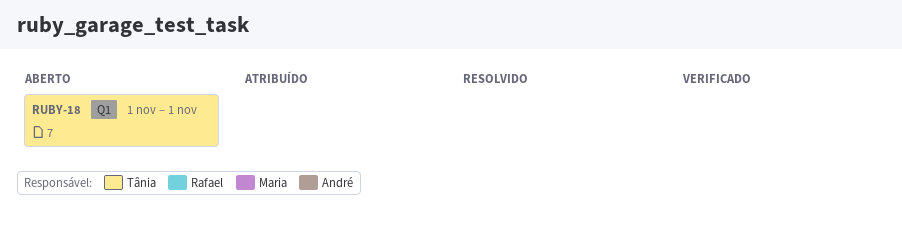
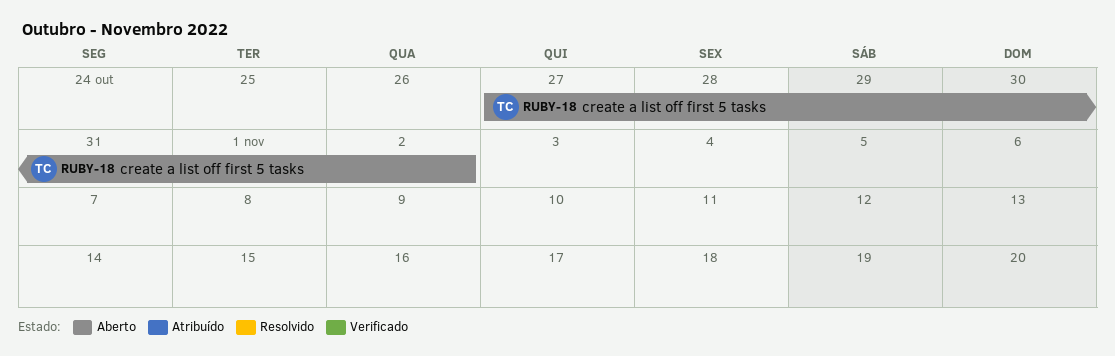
RUBY-18, start: Nov 1 -> Oct 27
RUBY-18, due: Nov 1 -> Nov 2

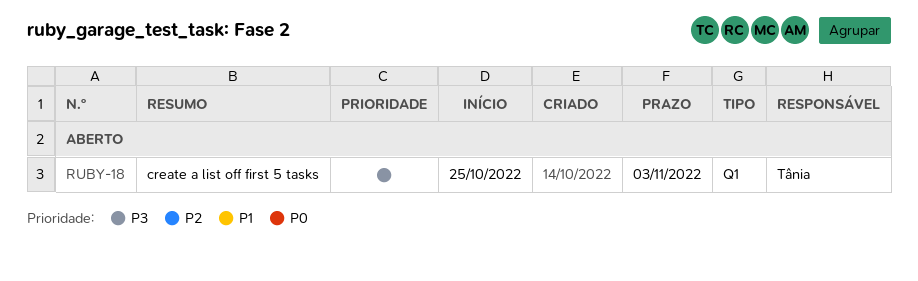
RUBY-18, start: Oct 27 -> Oct 25
RUBY-18, due: Nov 2 -> Nov 3

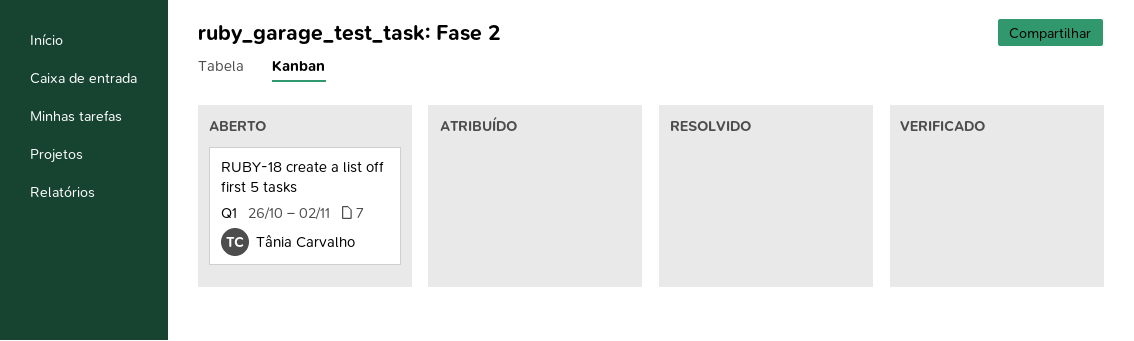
RUBY-18, start: Oct 25 -> Oct 26
RUBY-18, due: Nov 3 -> Nov 2

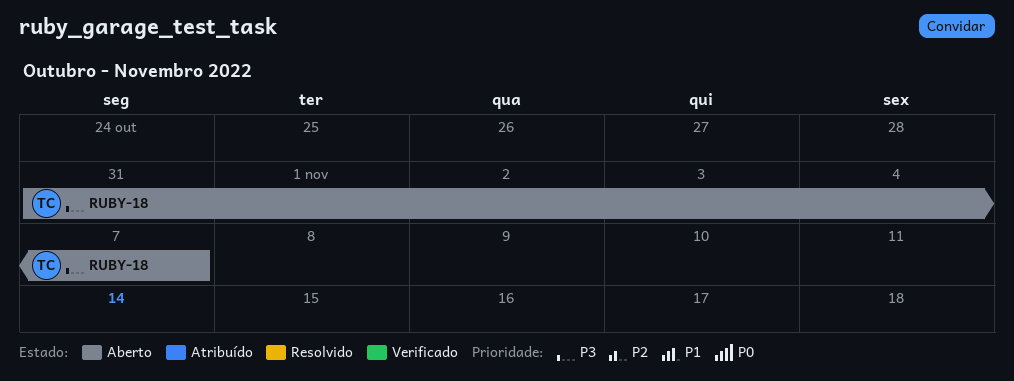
RUBY-18, start: Oct 26 -> Oct 31
RUBY-18, due: Nov 2 -> Nov 7

